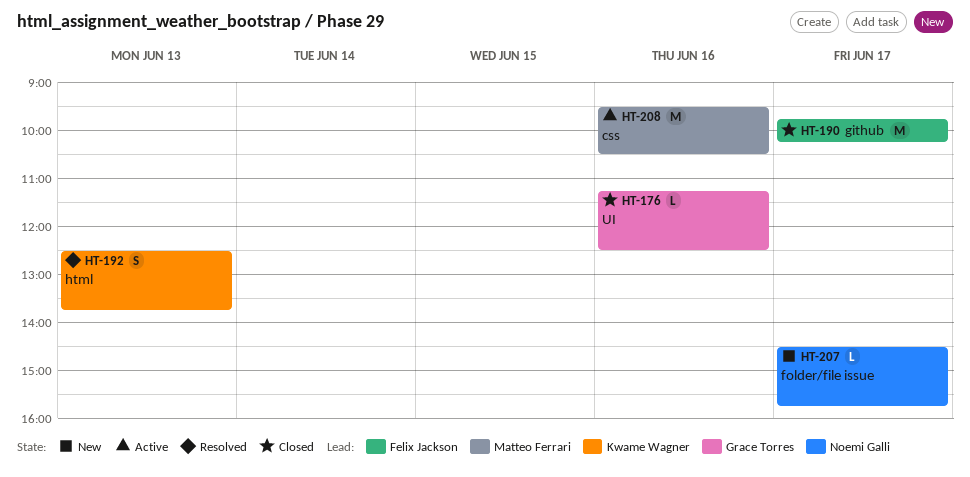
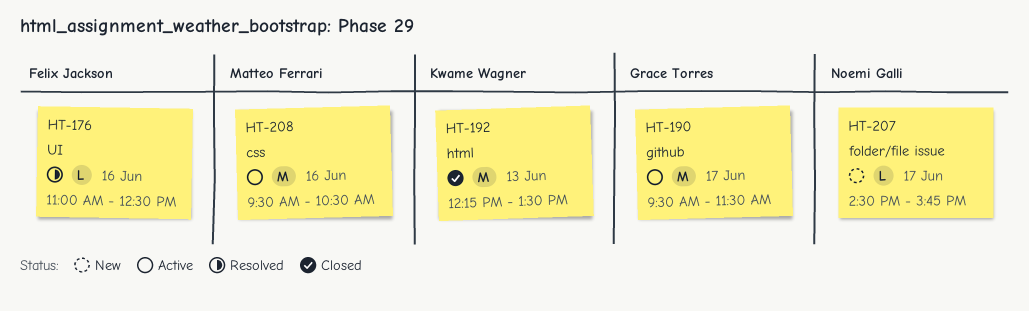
HT-176, status: Closed -> Resolved
HT-176, owner: Grace Torres -> Felix Jackson
HT-176, begins: 11:15 -> 11:00
HT-190, status: Closed -> Active
HT-190, owner: Felix Jackson -> Grace Torres
HT-190, begins: 09:45 -> 09:30
HT-190, ends: 10:15 -> 11:30
HT-192, status: Resolved -> Closed
HT-192, estimate: S -> M
HT-192, begins: 12:30 -> 12:15
HT-192, ends: 13:45 -> 13:30

